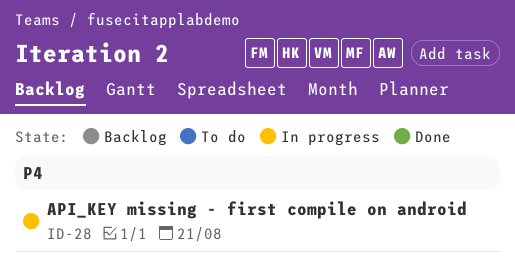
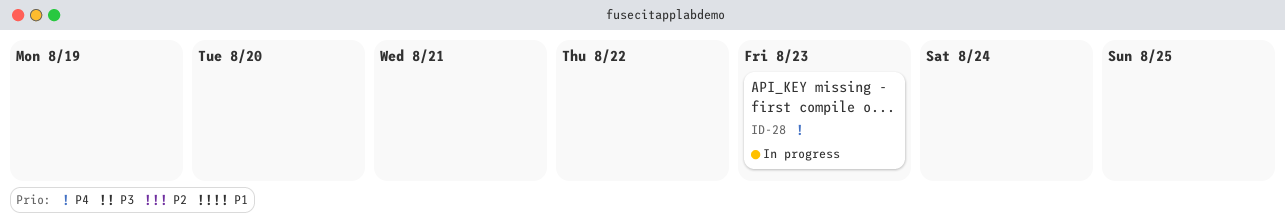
ID-28, due: Aug 21 -> Aug 23

